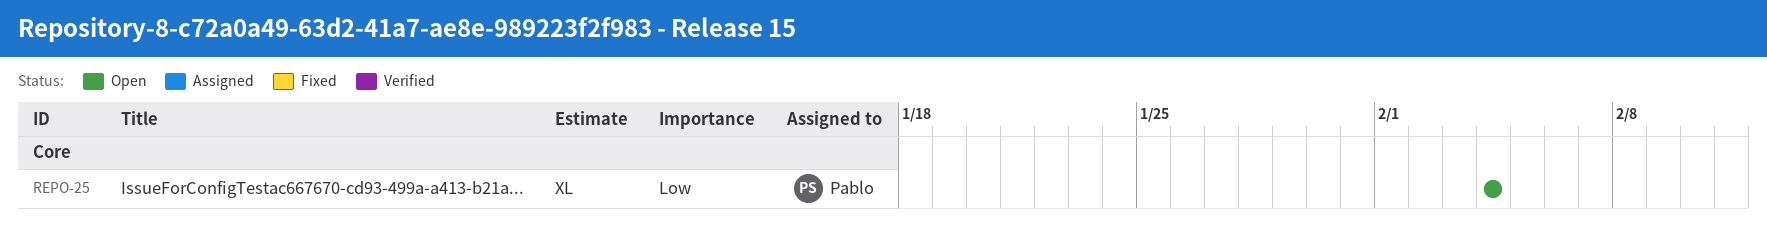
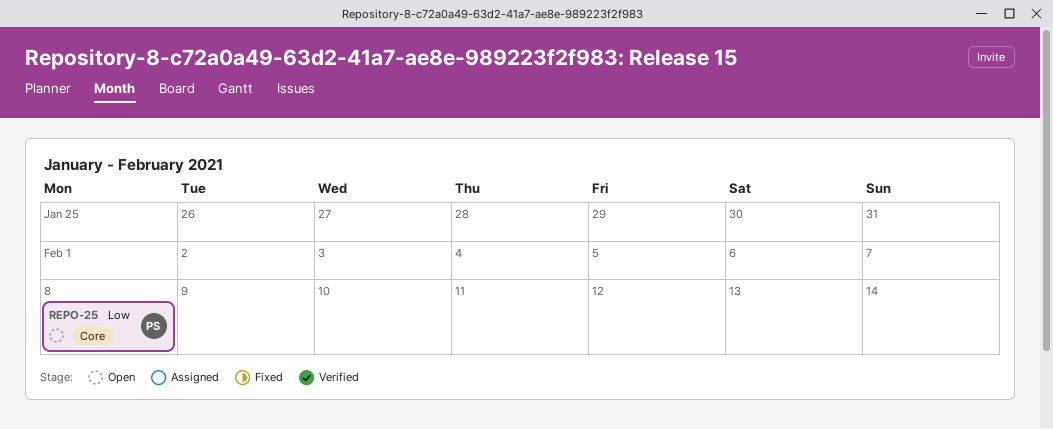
REPO-25, due: Feb 4 -> Feb 8

